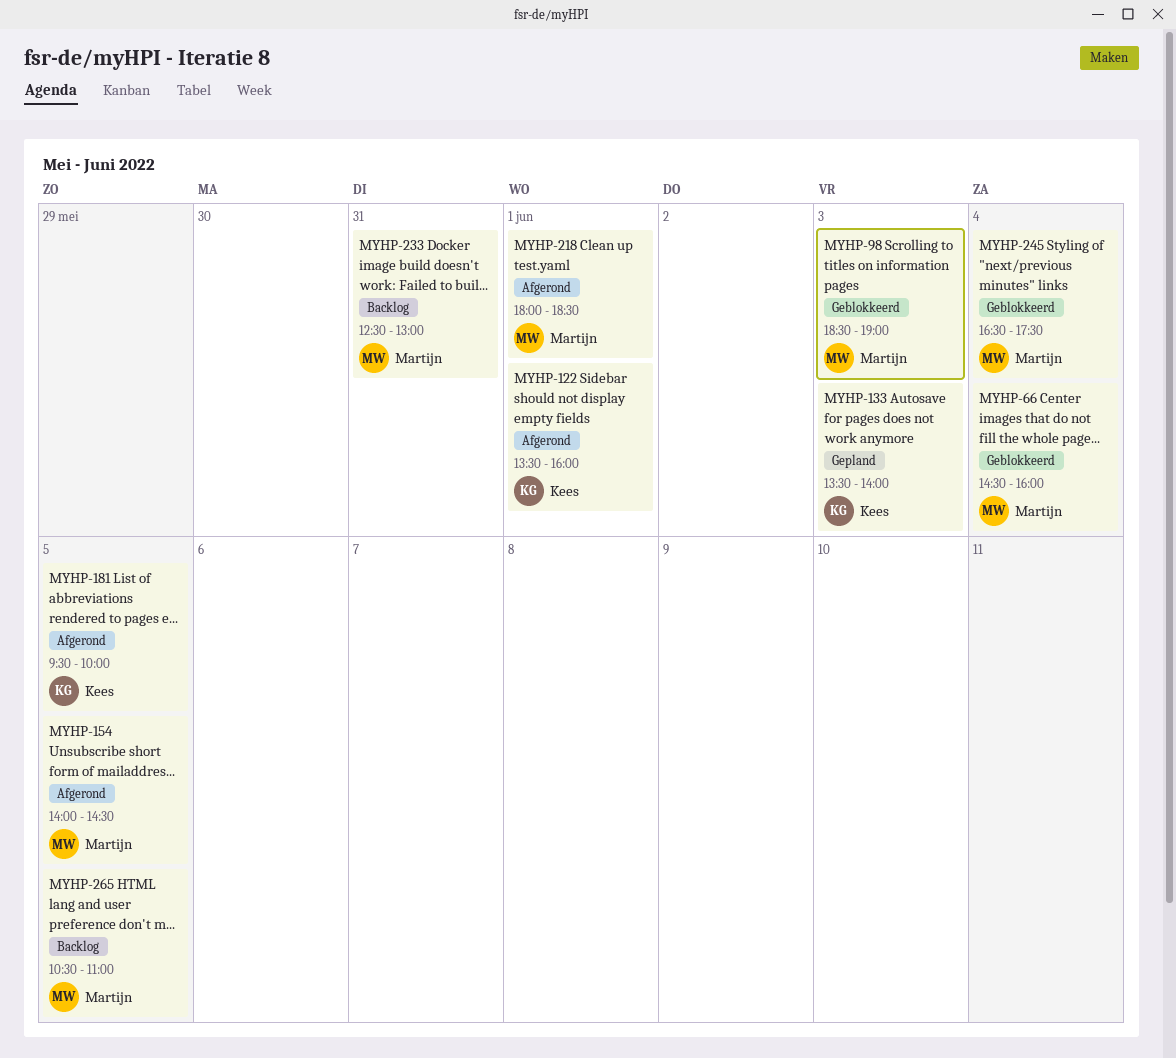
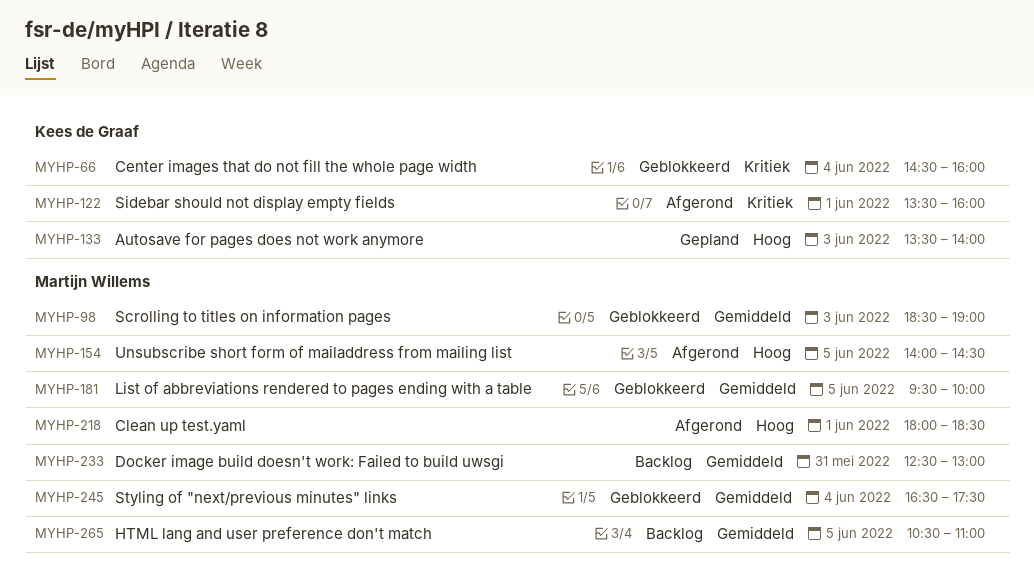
MYHP-66, owner: Martijn Willems -> Kees de Graaf
MYHP-181, status: Afgerond -> Geblokkeerd
MYHP-181, owner: Kees de Graaf -> Martijn Willems

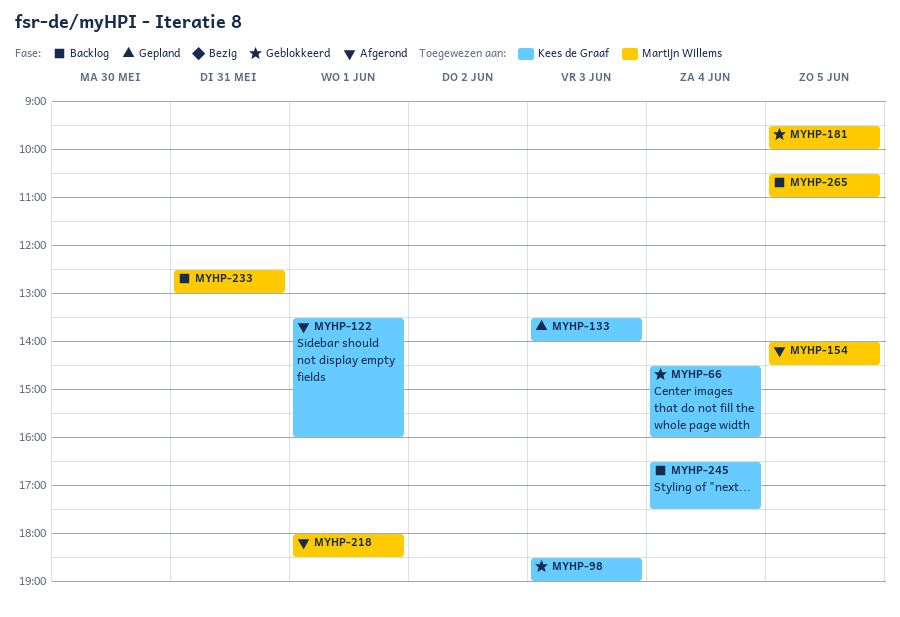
MYHP-98, owner: Martijn Willems -> Kees de Graaf
MYHP-245, status: Geblokkeerd -> Backlog
MYHP-245, owner: Martijn Willems -> Kees de Graaf

